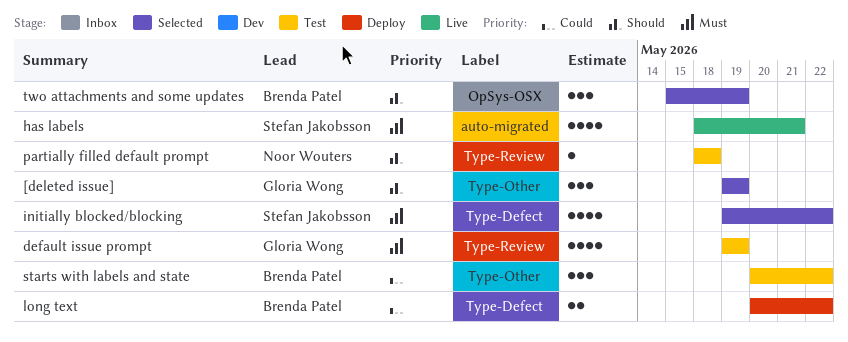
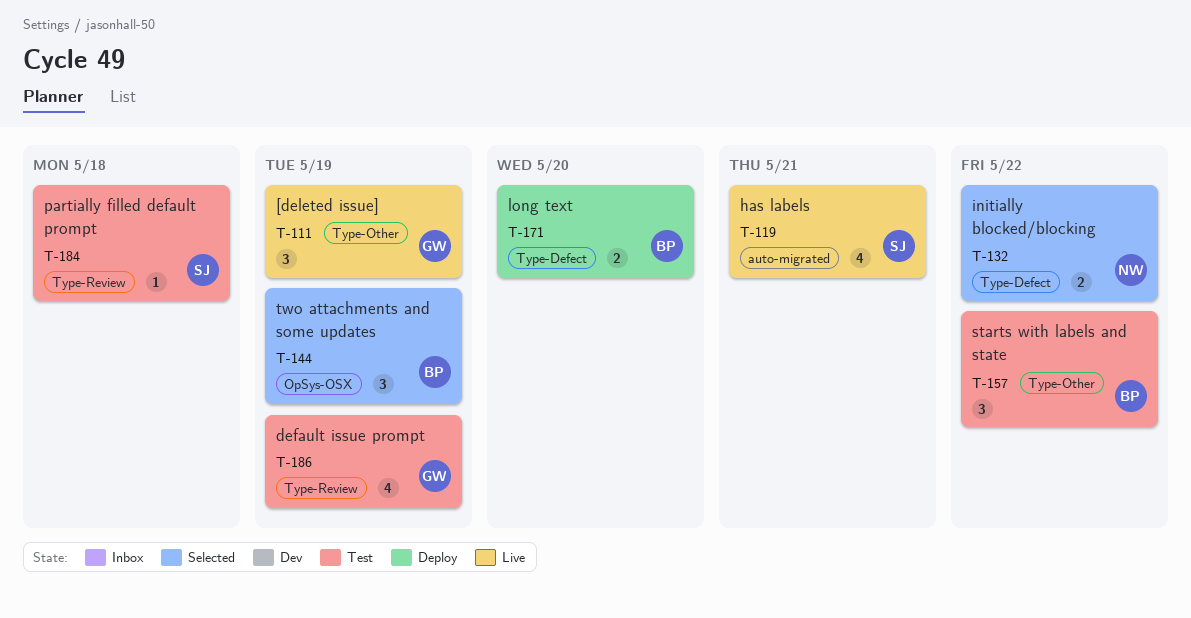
[deleted issue], status: Selected -> Live
initially blocked/blocking, owner: Stefan Jakobsson -> Noor Wouters
initially blocked/blocking, estimate: 4 -> 2
long text, due: May 22 -> May 20
partially filled default prompt, owner: Noor Wouters -> Stefan Jakobsson

